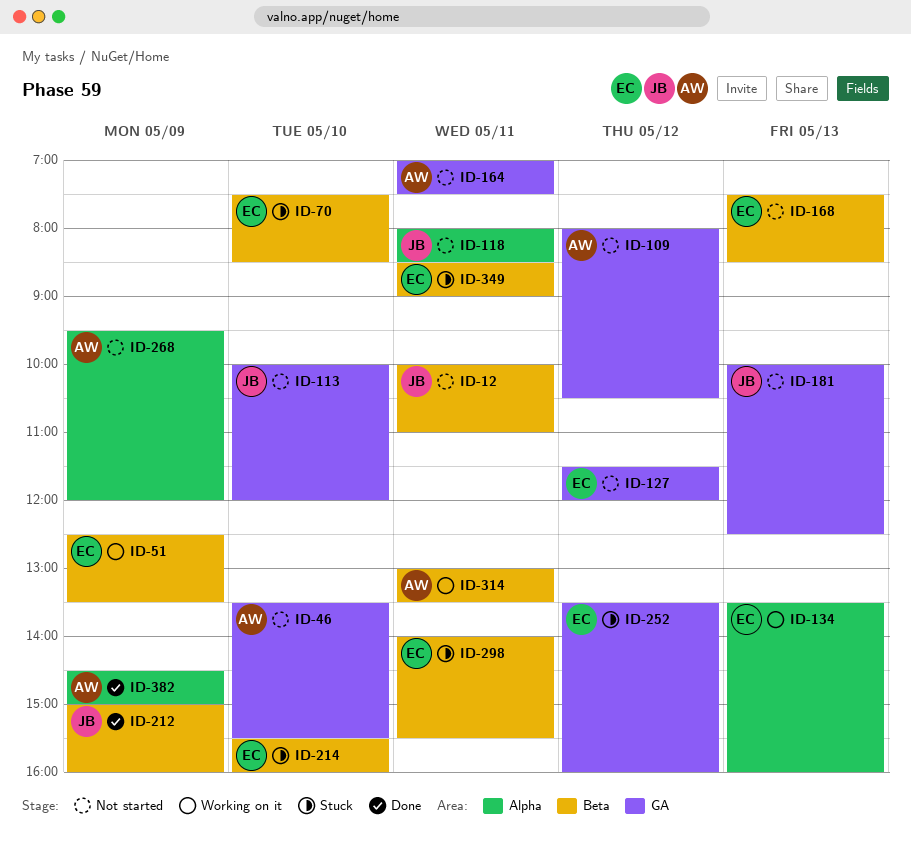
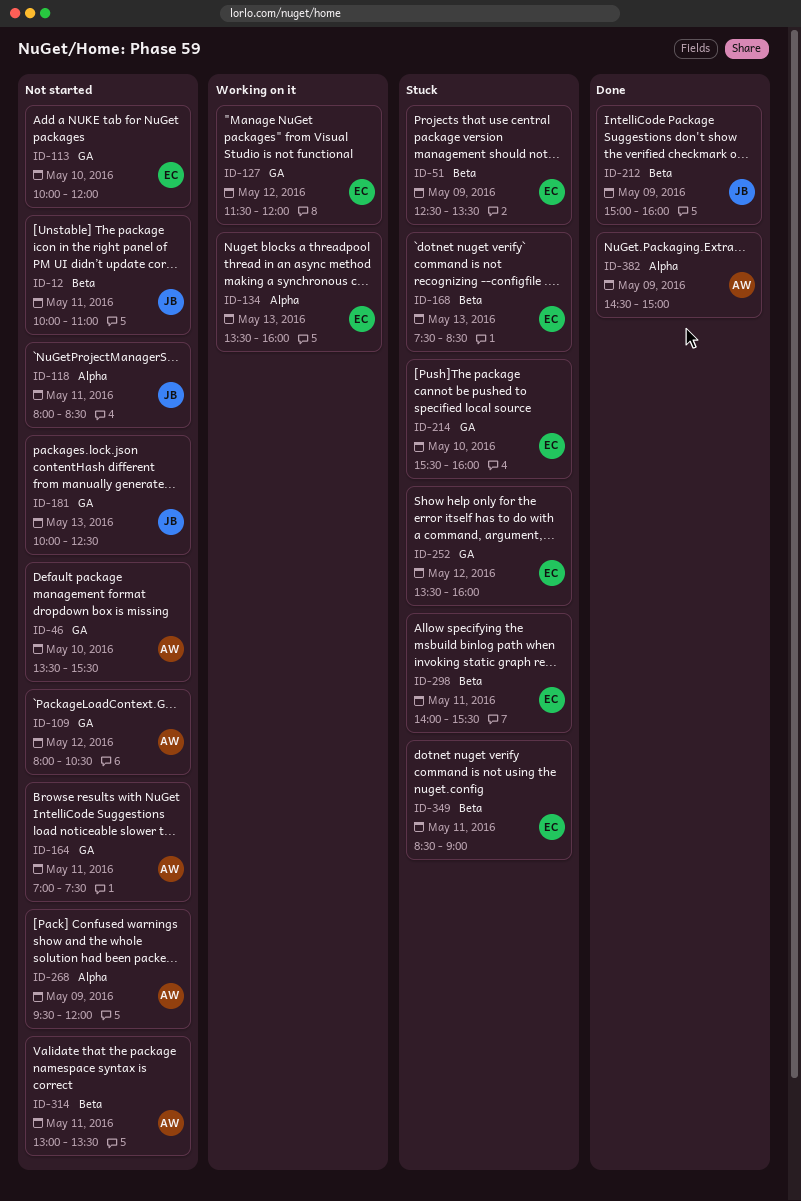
ID-51, status: Working on it -> Stuck
ID-70: present -> none
ID-113, owner: JB -> EC
ID-127, status: Not started -> Working on it
ID-168, status: Not started -> Stuck
ID-214, label: Beta -> GA
ID-314, status: Working on it -> Not started

